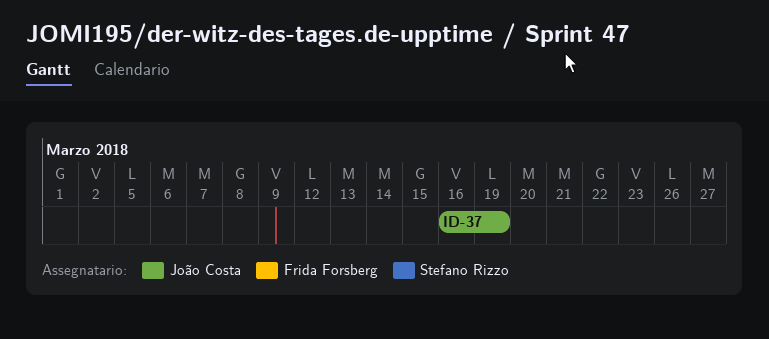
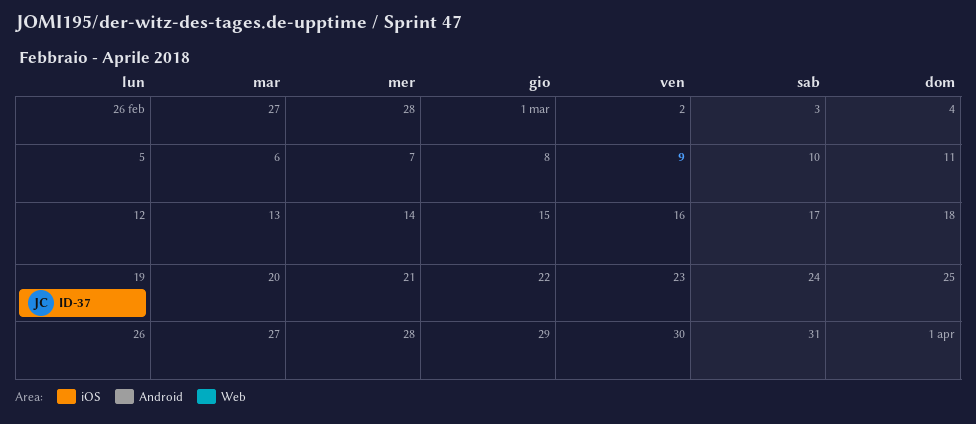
ID-37, start: Mar 16 -> Mar 19

